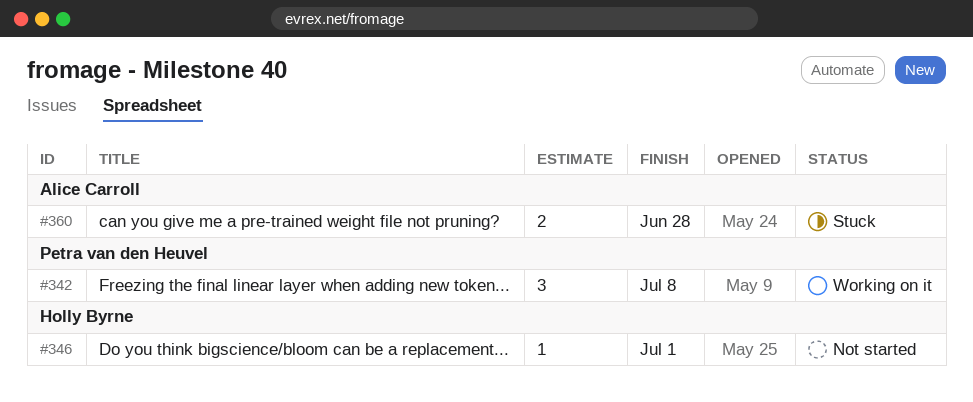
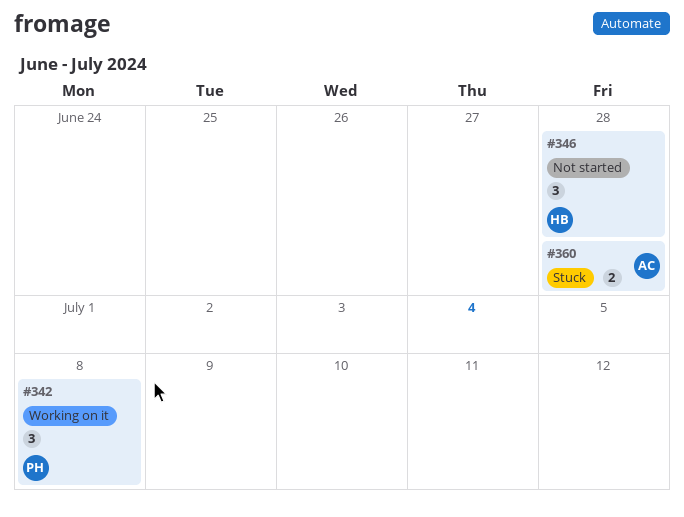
#346, estimate: 1 -> 3
#346, due: Jul 1 -> Jun 28

